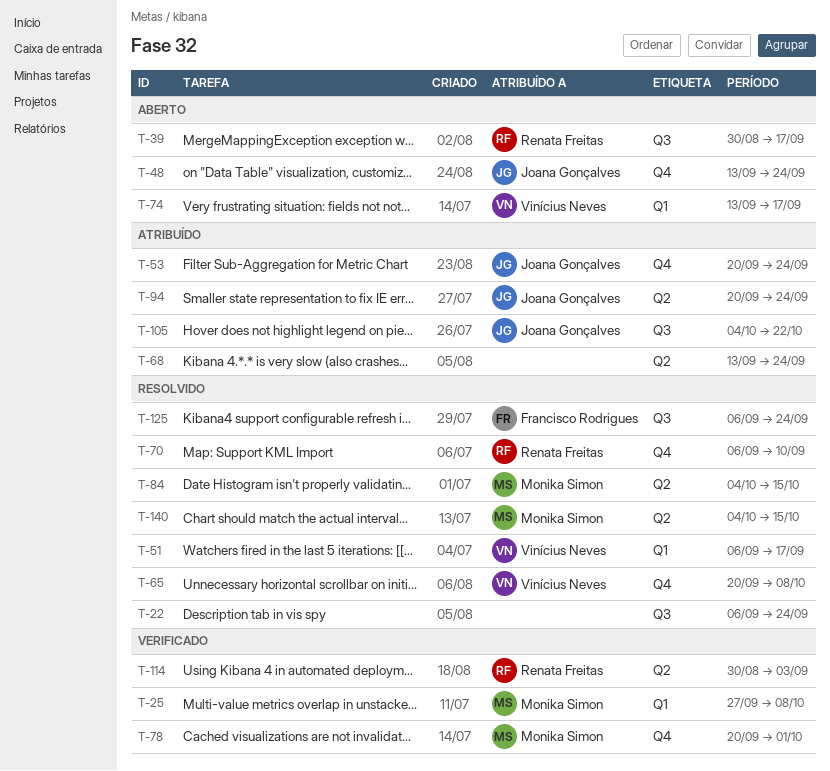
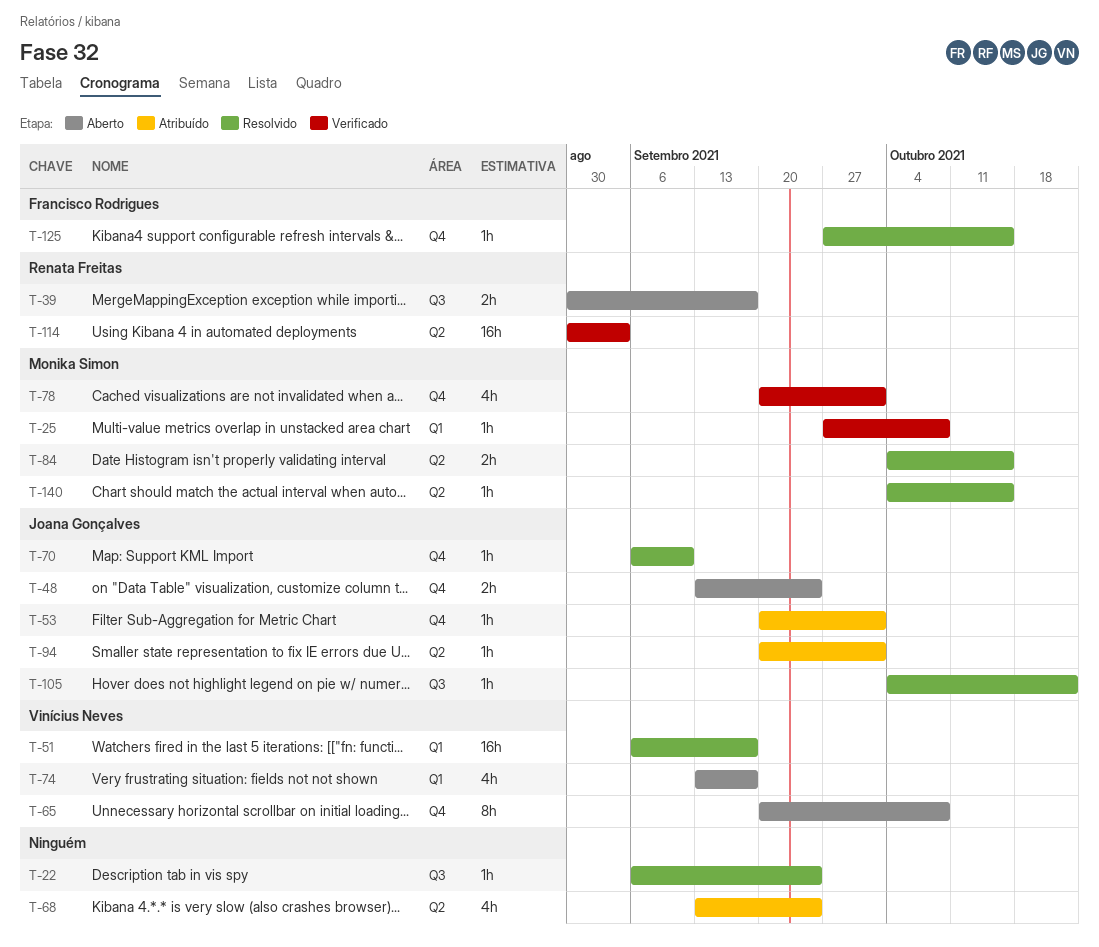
T-53, due: Sep 24 -> Oct 1
T-65, status: Resolvido -> Aberto
T-70, owner: Renata Freitas -> Joana Gonçalves
T-94, due: Sep 24 -> Oct 1
T-105, status: Atribuído -> Resolvido
T-125, label: Q3 -> Q4
T-125, start: Sep 6 -> Sep 27
T-125, due: Sep 24 -> Oct 15

